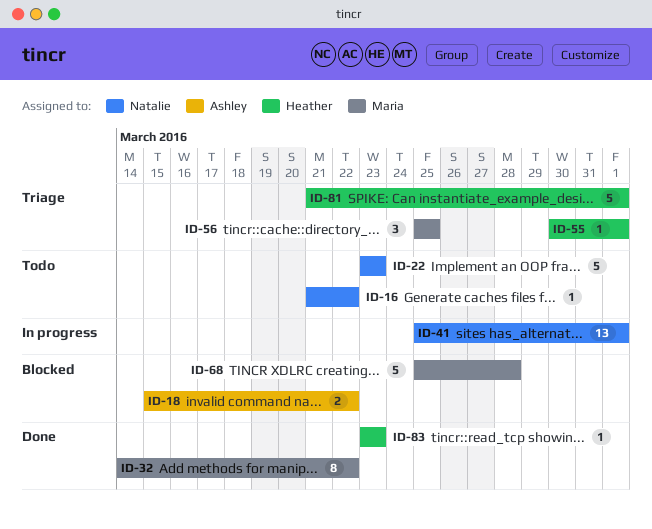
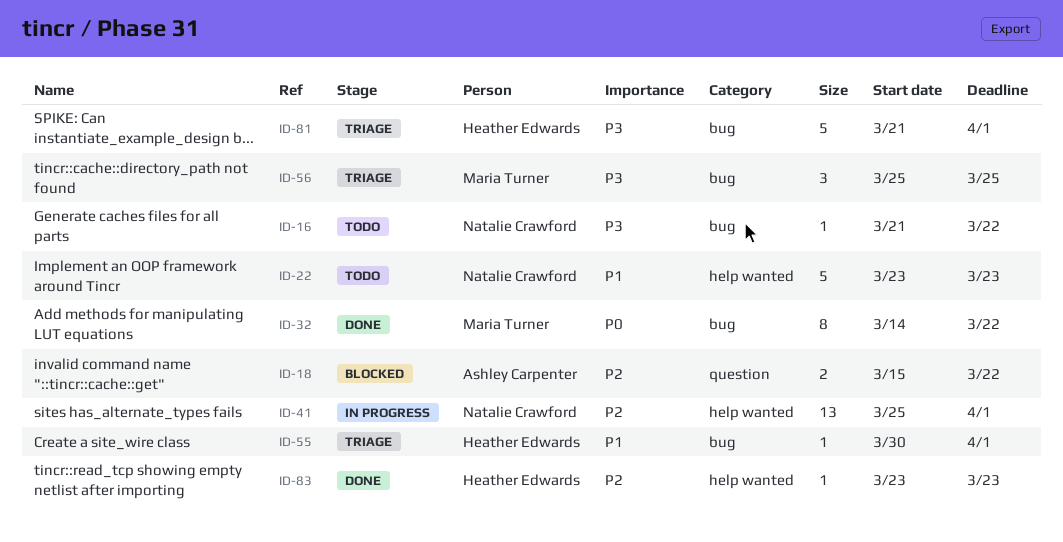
ID-68: present -> none

